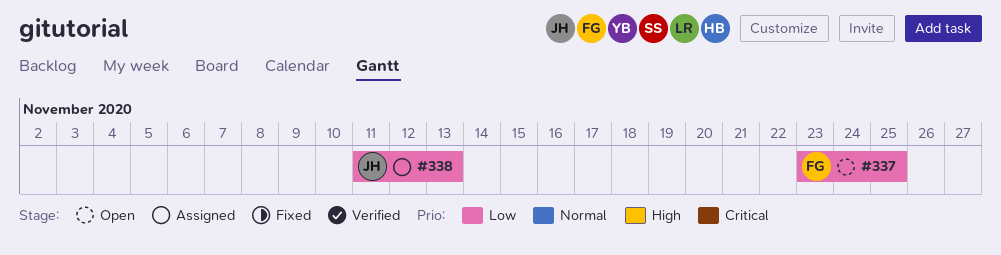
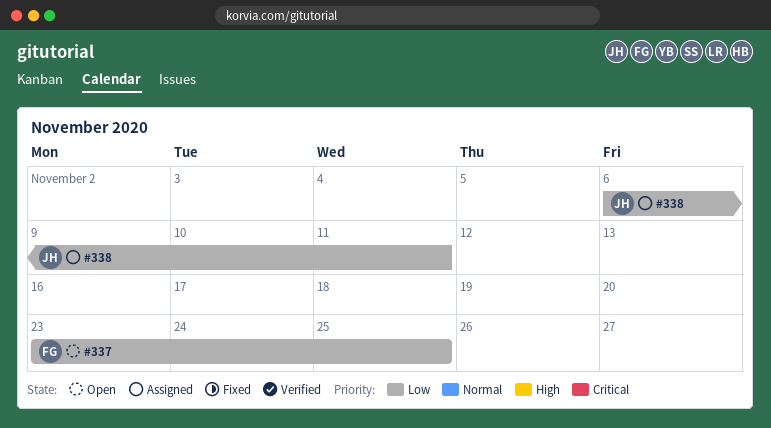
#338, start: Nov 11 -> Nov 6
#338, due: Nov 13 -> Nov 11

